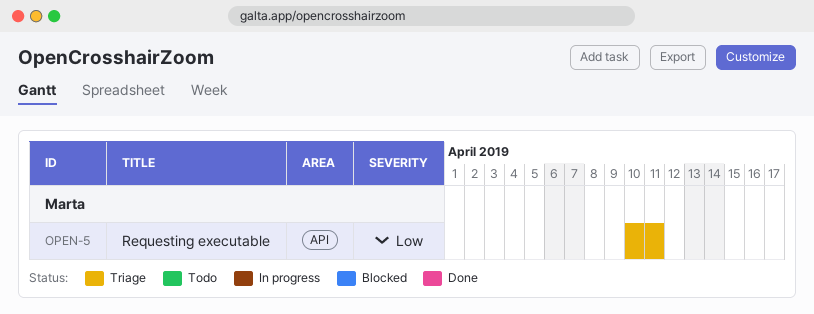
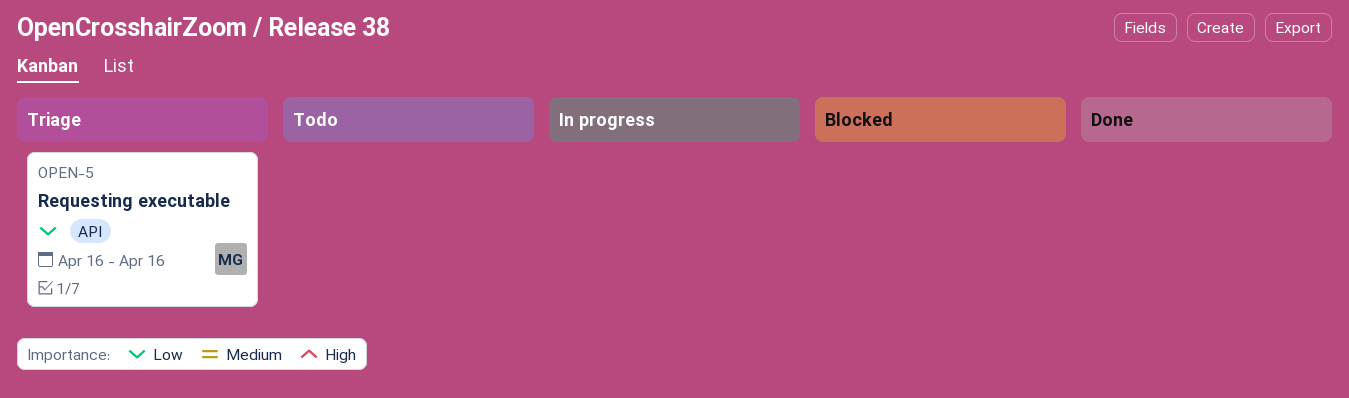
OPEN-5, start: Apr 10 -> Apr 16
OPEN-5, due: Apr 11 -> Apr 16

